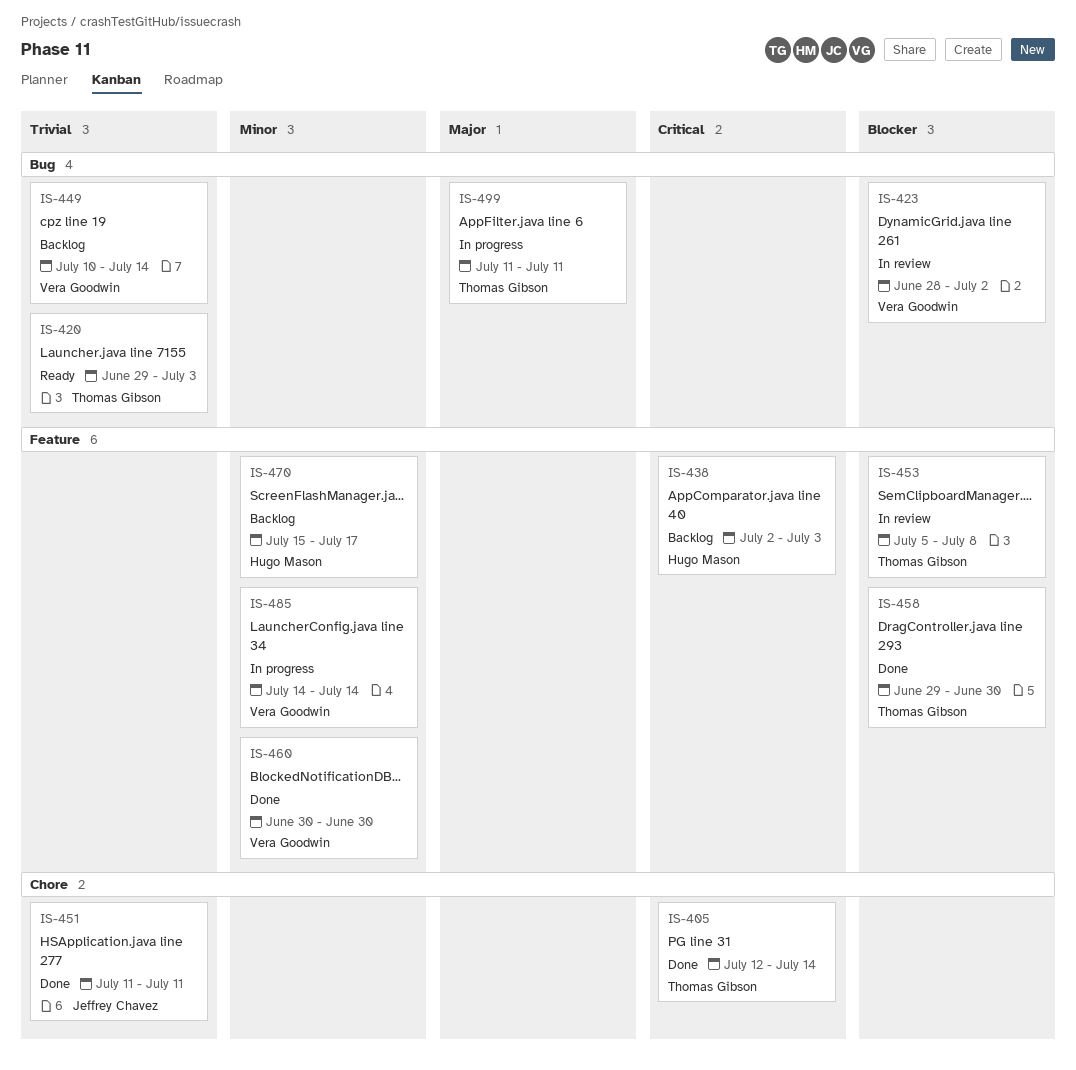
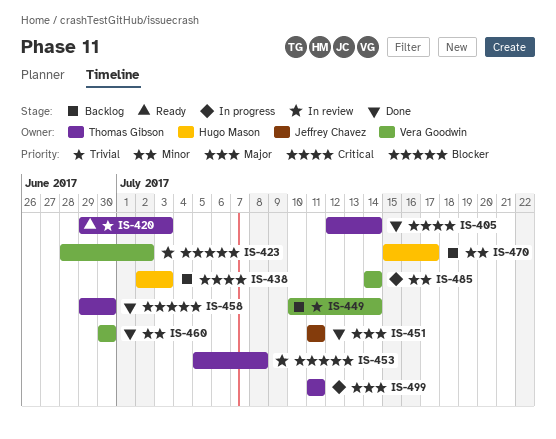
IS-451, priority: Trivial -> Major

